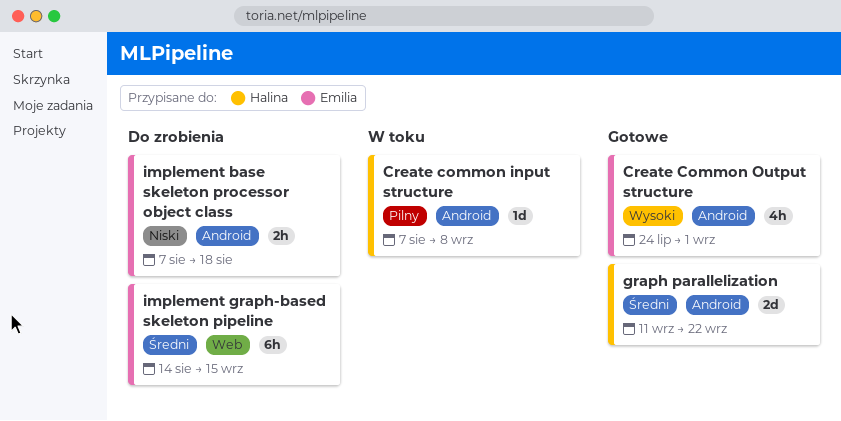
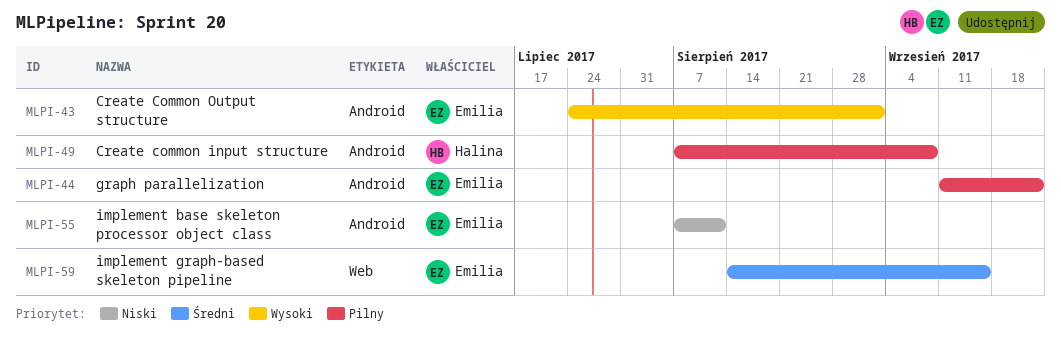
graph parallelization, owner: Halina -> Emilia
graph parallelization, priority: Średni -> Pilny
implement base skeleton processor object class, due: Aug 18 -> Aug 11

